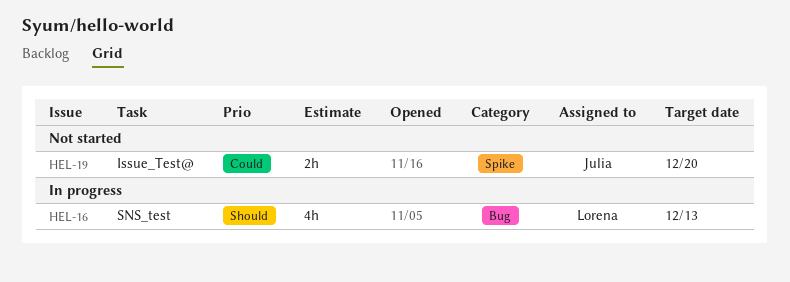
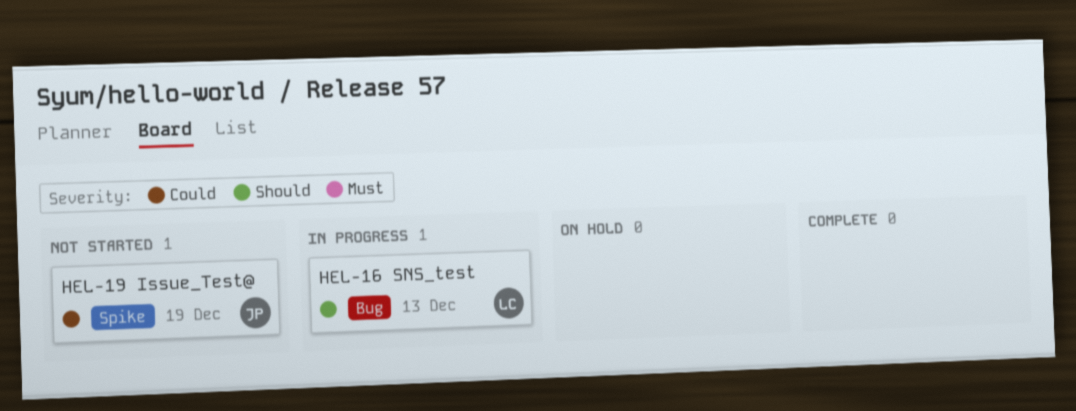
HEL-19, due: Dec 20 -> Dec 19

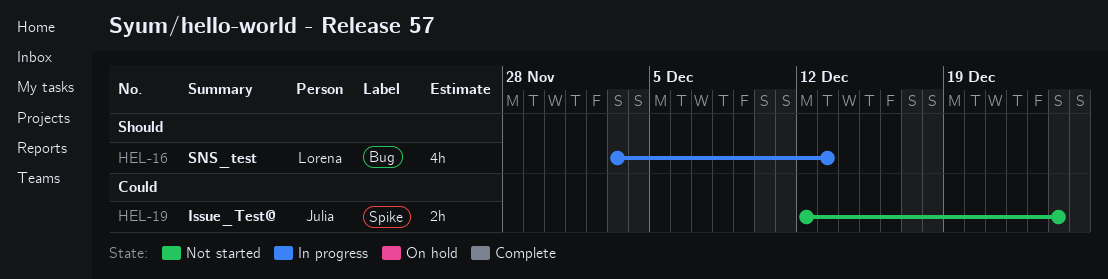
HEL-19, due: Dec 19 -> Dec 24

